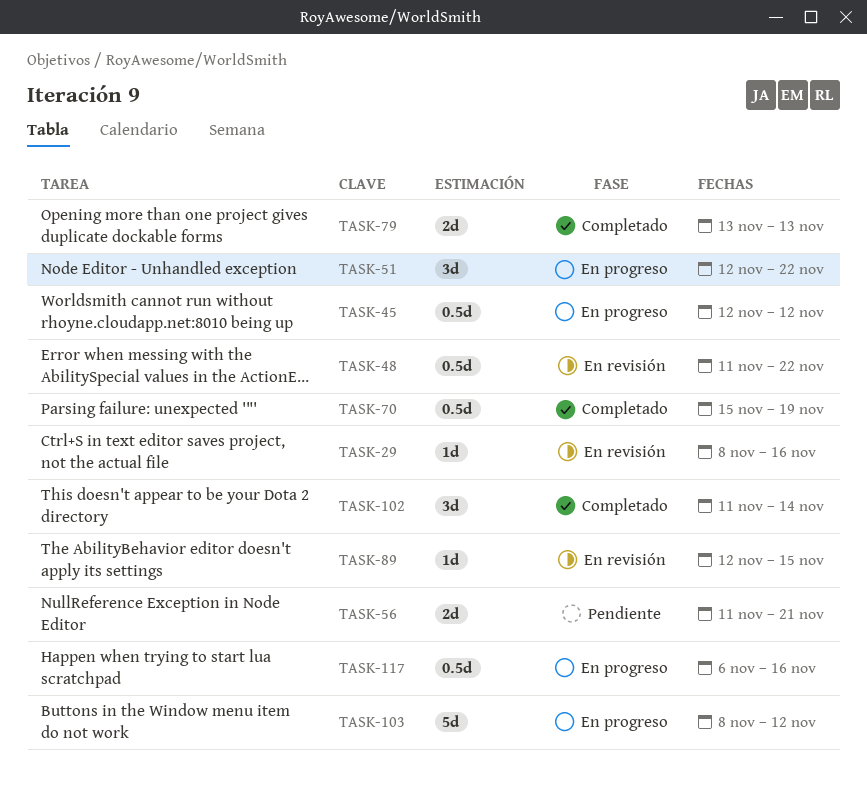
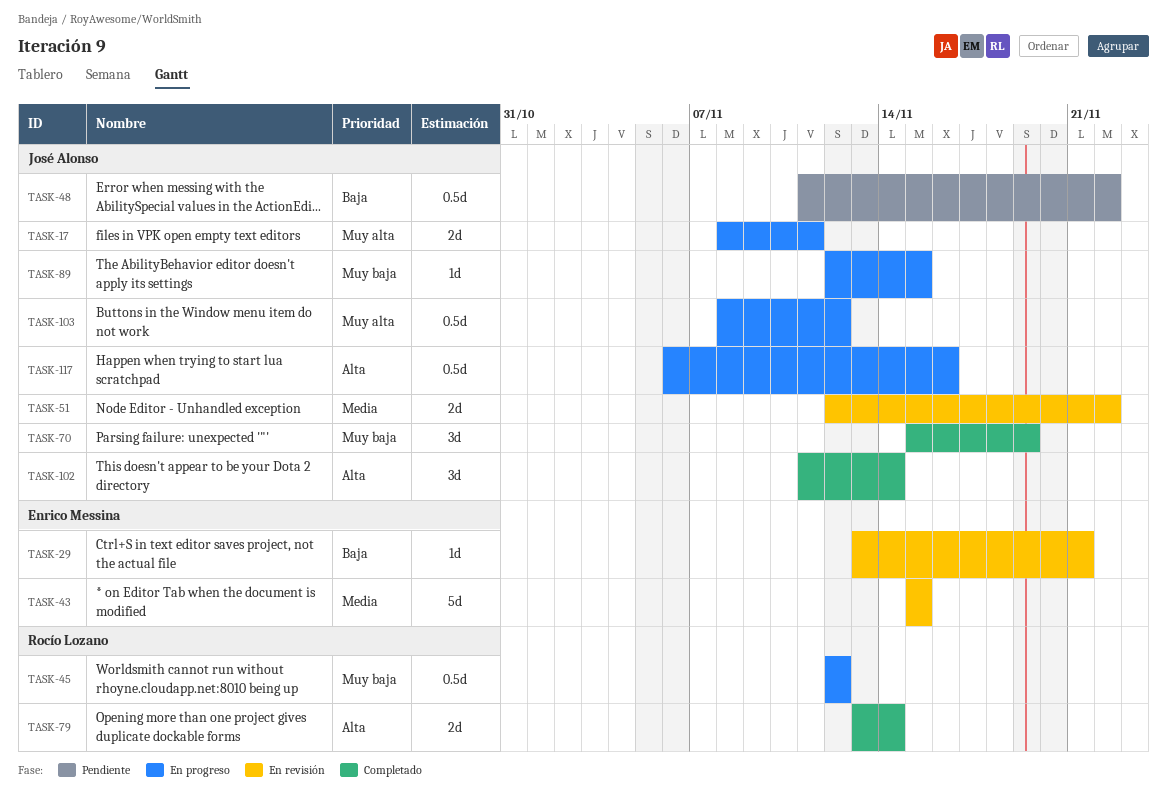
TASK-17: none -> present
TASK-29, start: Nov 8 -> Nov 13
TASK-29, due: Nov 16 -> Nov 21
TASK-43: none -> present
TASK-48, status: En revisión -> Pendiente
TASK-51, status: En progreso -> En revisión
TASK-51, estimate: 3d -> 2d
TASK-56: present -> none
TASK-70, estimate: 0.5d -> 3d
TASK-79, due: Nov 13 -> Nov 14
TASK-89, status: En revisión -> En progreso
TASK-103, estimate: 5d -> 0.5d

